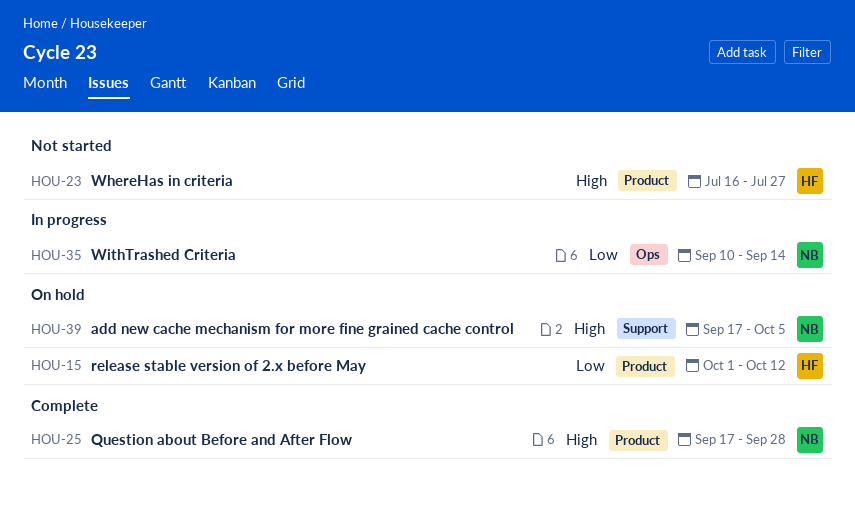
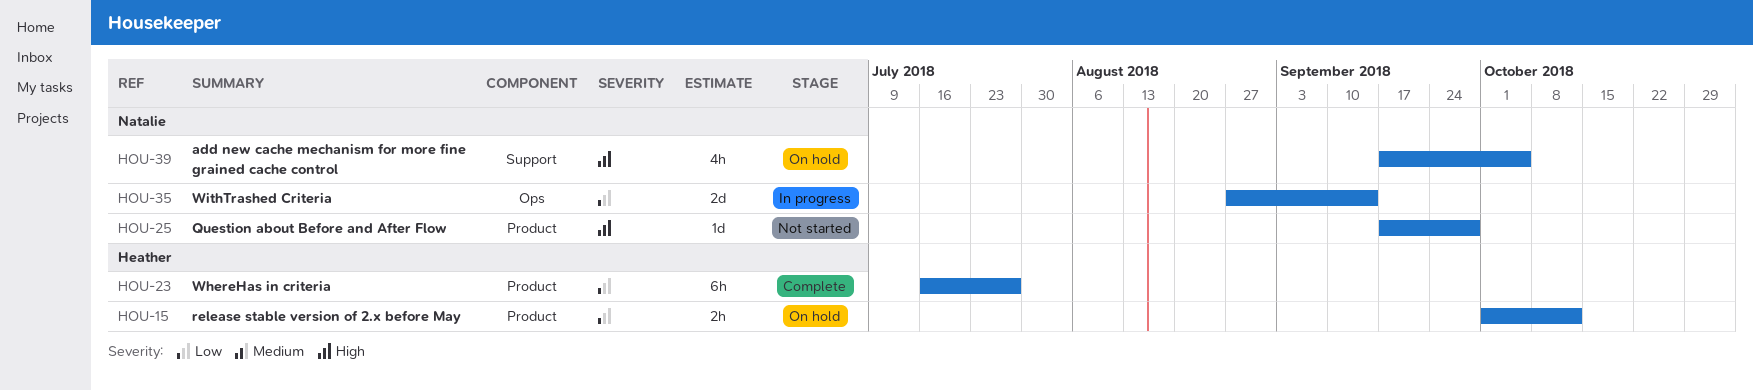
HOU-23, status: Not started -> Complete
HOU-23, priority: High -> Low
HOU-25, status: Complete -> Not started
HOU-35, start: Sep 10 -> Aug 27

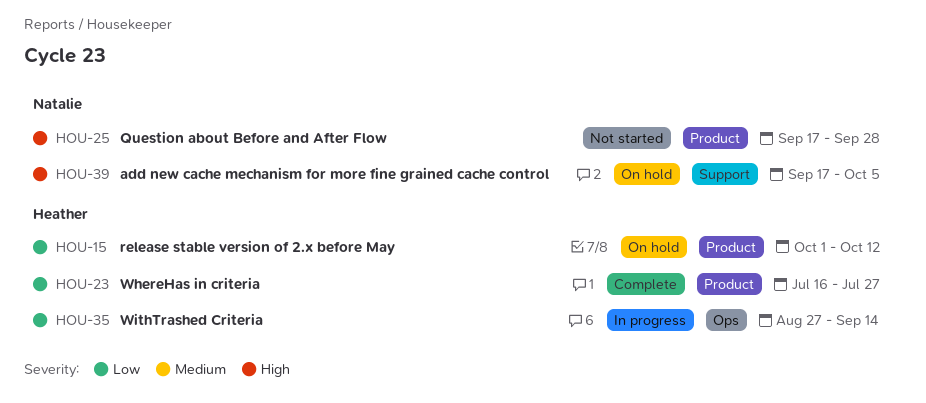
HOU-35, owner: Natalie -> Heather

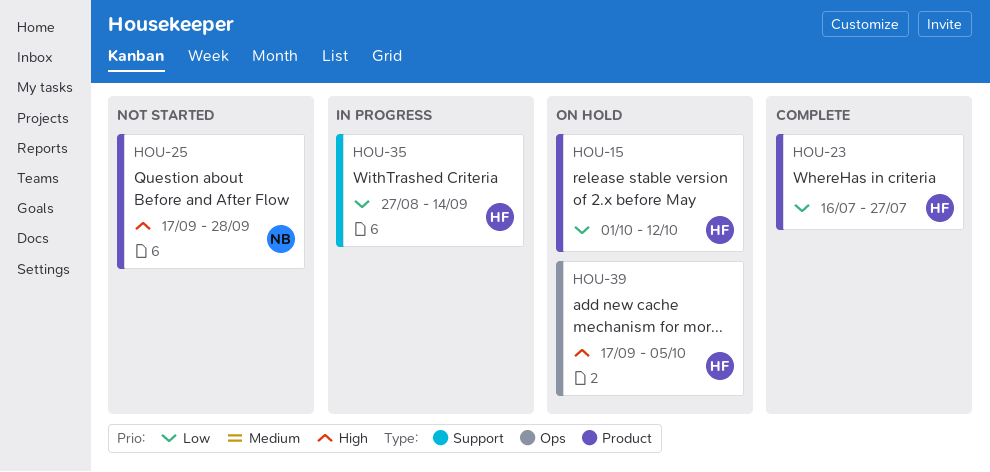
HOU-35, label: Ops -> Support
HOU-39, owner: Natalie -> Heather
HOU-39, label: Support -> Ops

